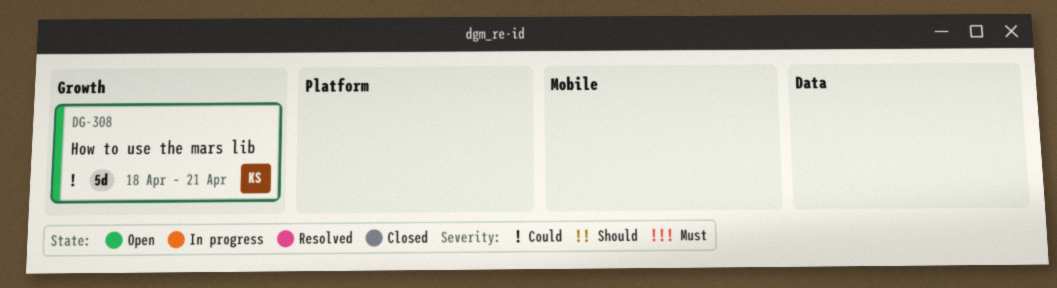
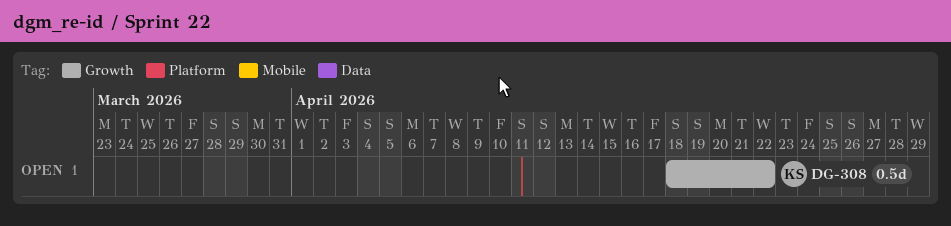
DG-308, estimate: 5d -> 0.5d
DG-308, due: Apr 21 -> Apr 22

